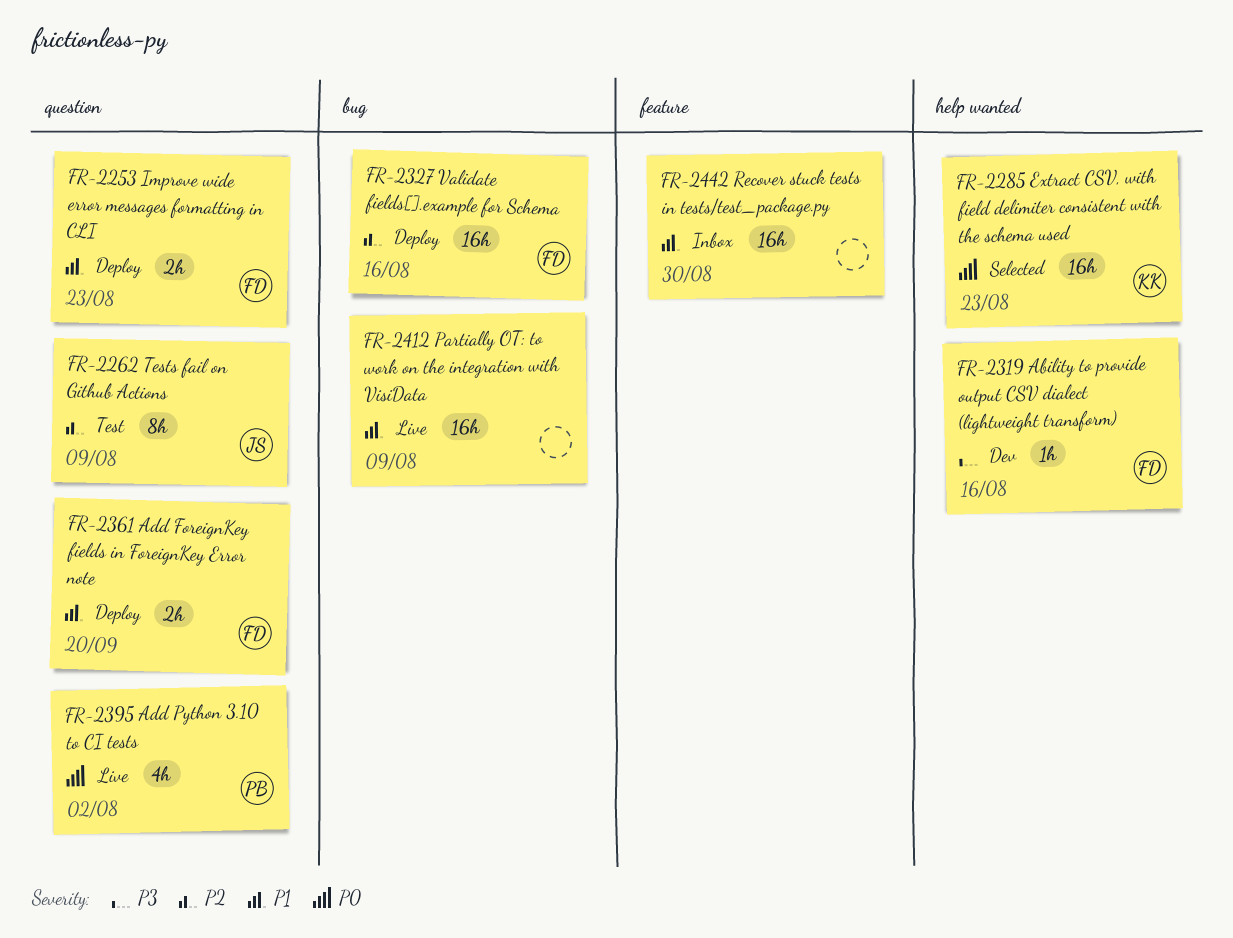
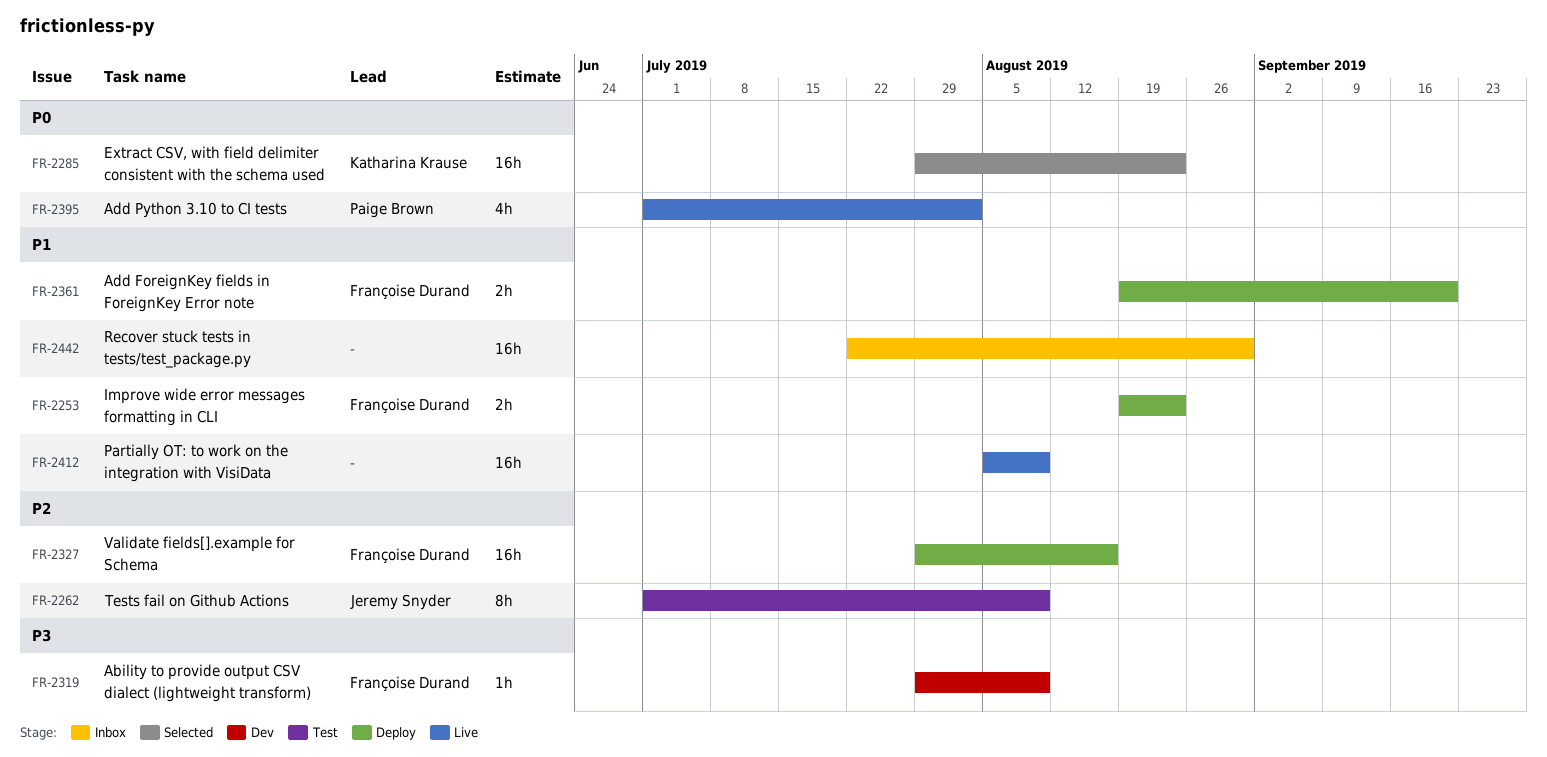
FR-2319, due: Aug 16 -> Aug 9

